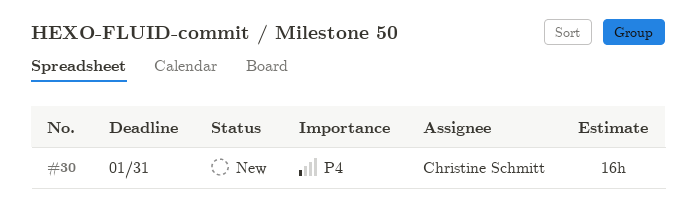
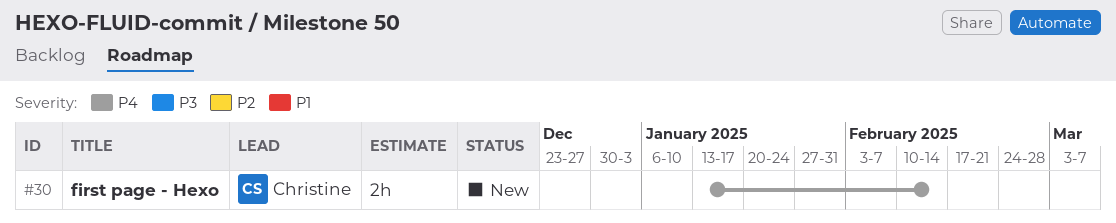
#30, estimate: 16h -> 2h
#30, due: Jan 31 -> Feb 14

